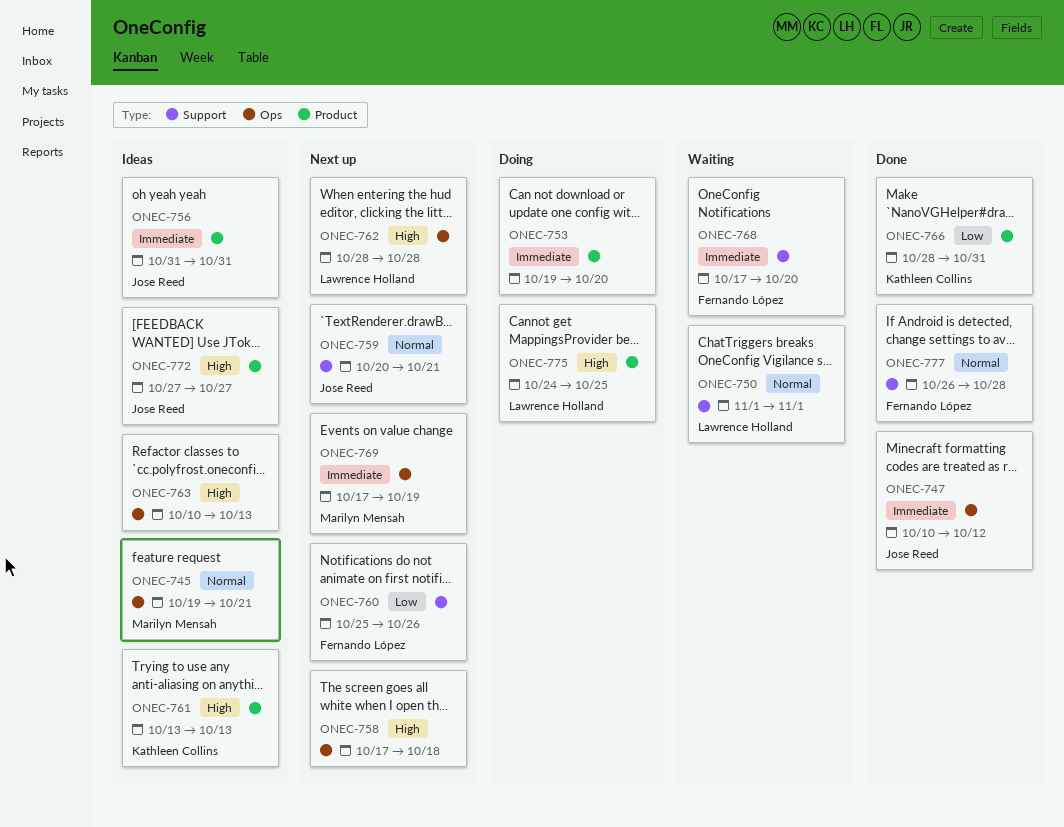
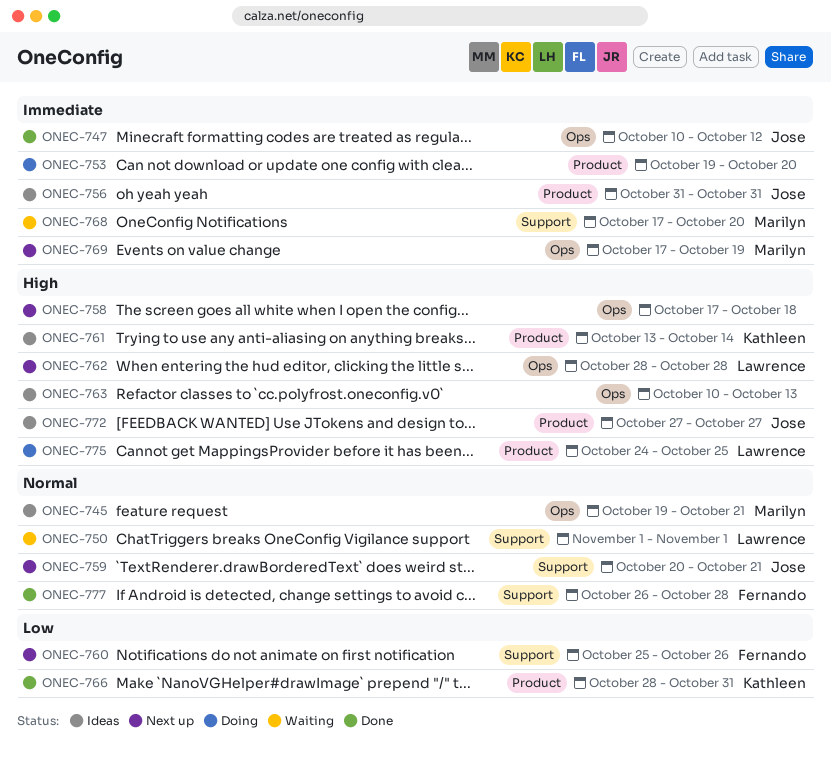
ONEC-761, due: Oct 13 -> Oct 14
ONEC-768, owner: Fernando López -> Marilyn Mensah

